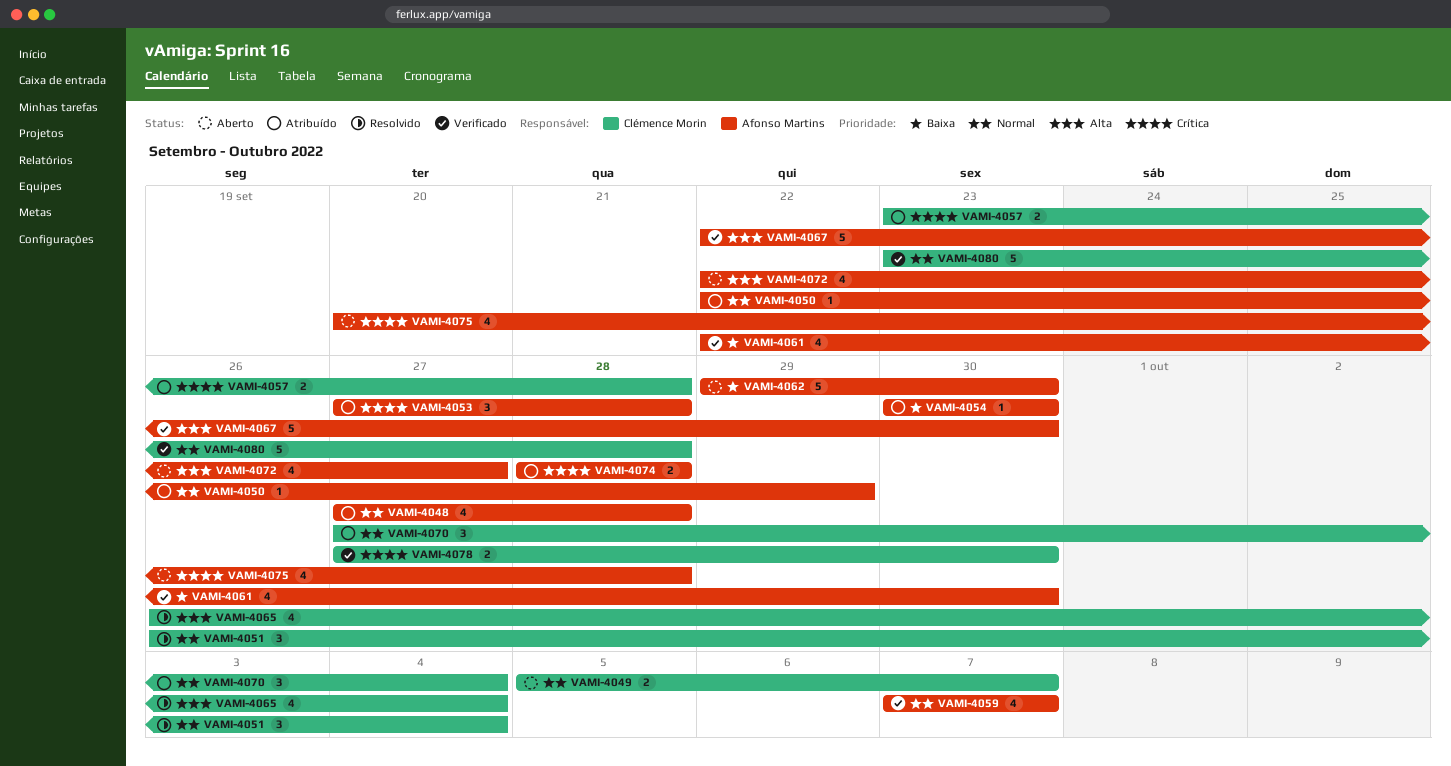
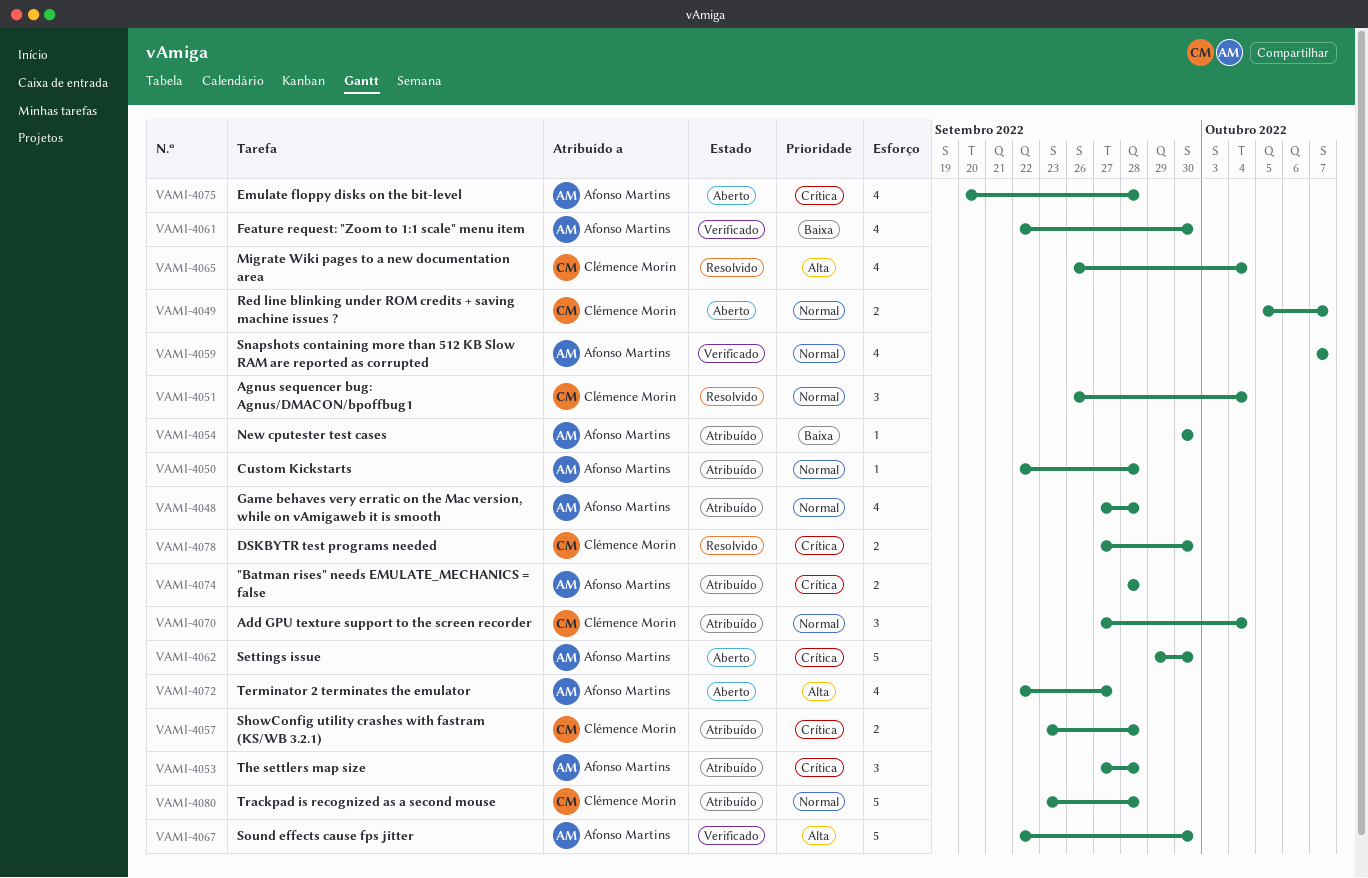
VAMI-4050, due: Sep 29 -> Sep 28
VAMI-4062, priority: Baixa -> Crítica
VAMI-4078, status: Verificado -> Resolvido
VAMI-4080, status: Verificado -> Atribuído

